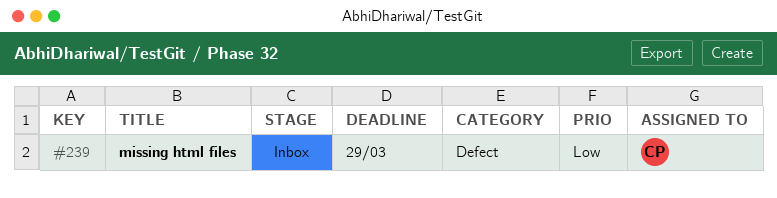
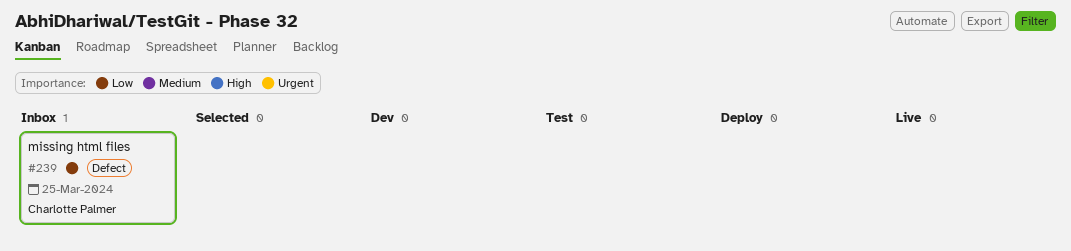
#239, due: Mar 29 -> Mar 25

